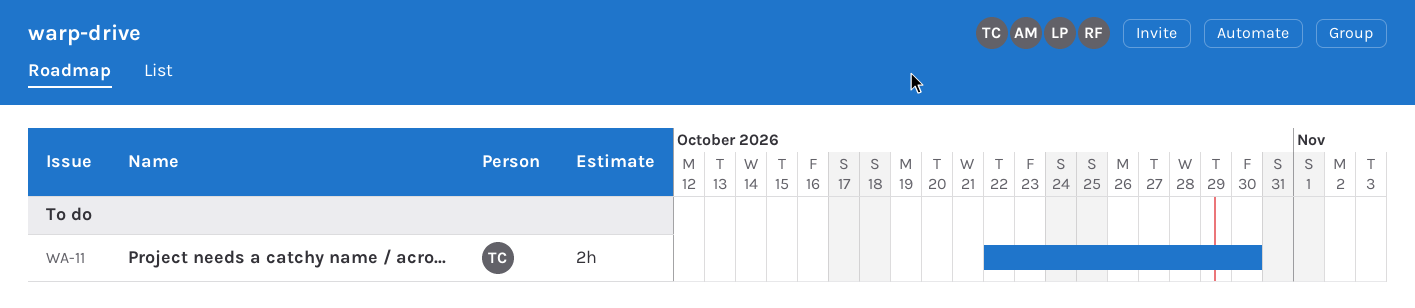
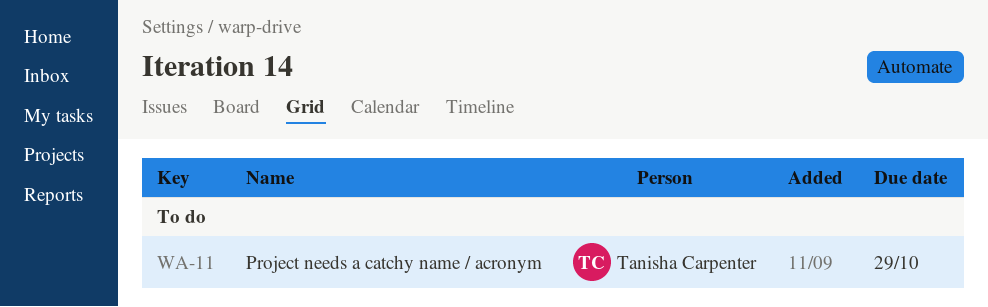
WA-11, due: Oct 30 -> Oct 29

